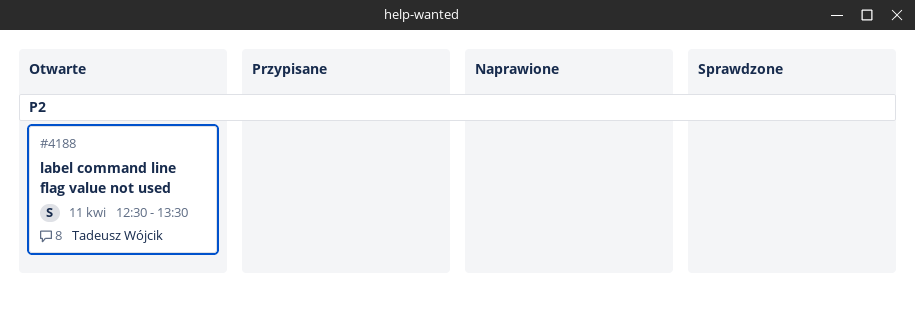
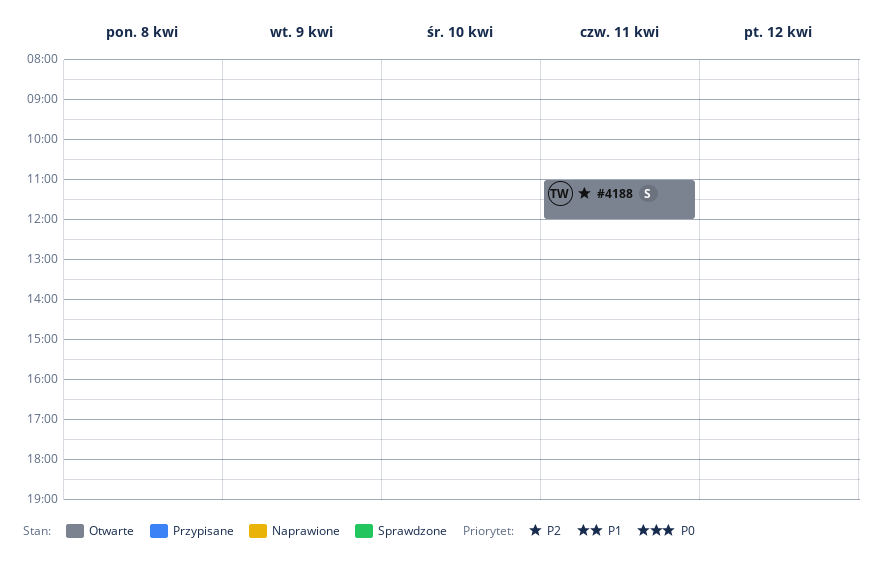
#4188, begins: 12:30 -> 11:00
#4188, ends: 13:30 -> 12:00

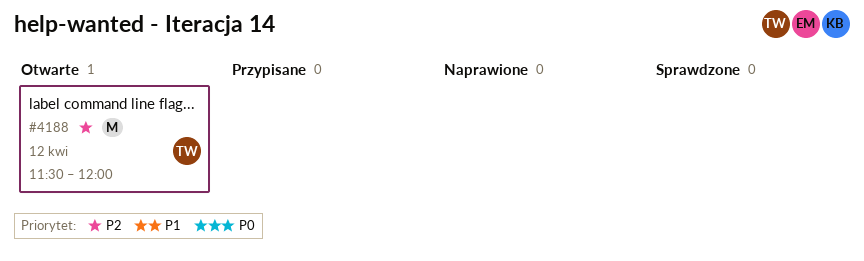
#4188, estimate: S -> M
#4188, day: Apr 11 -> Apr 12
#4188, begins: 11:00 -> 11:30

